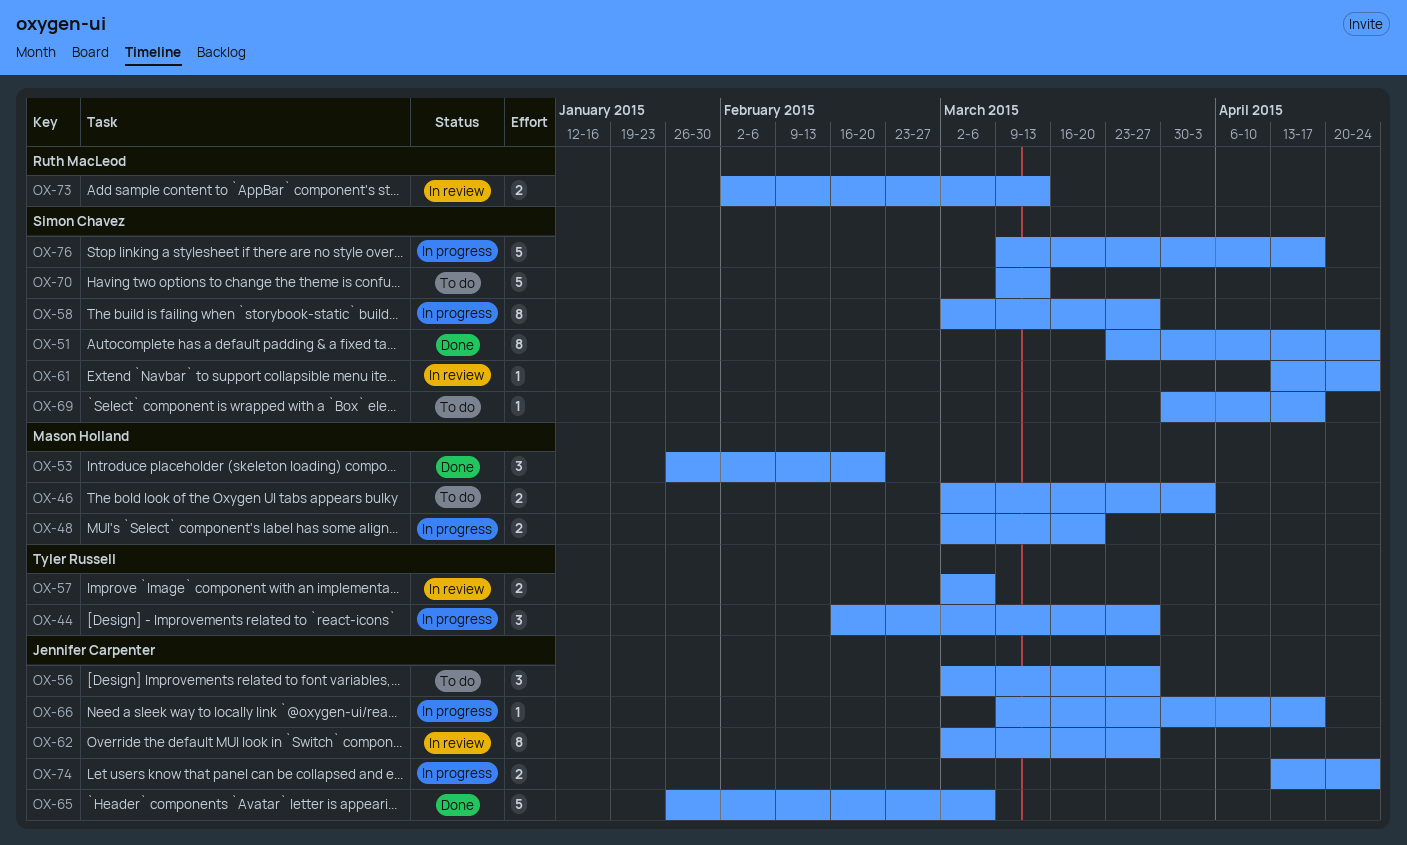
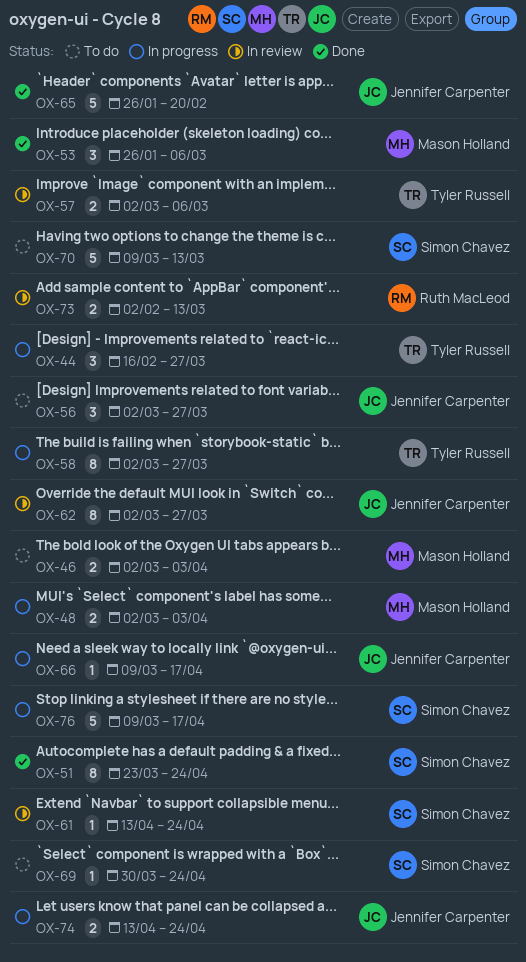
OX-48, due: Mar 20 -> Apr 3
OX-53, due: Feb 20 -> Mar 6
OX-58, owner: Simon Chavez -> Tyler Russell
OX-65, due: Mar 6 -> Feb 20
OX-69, due: Apr 17 -> Apr 24

